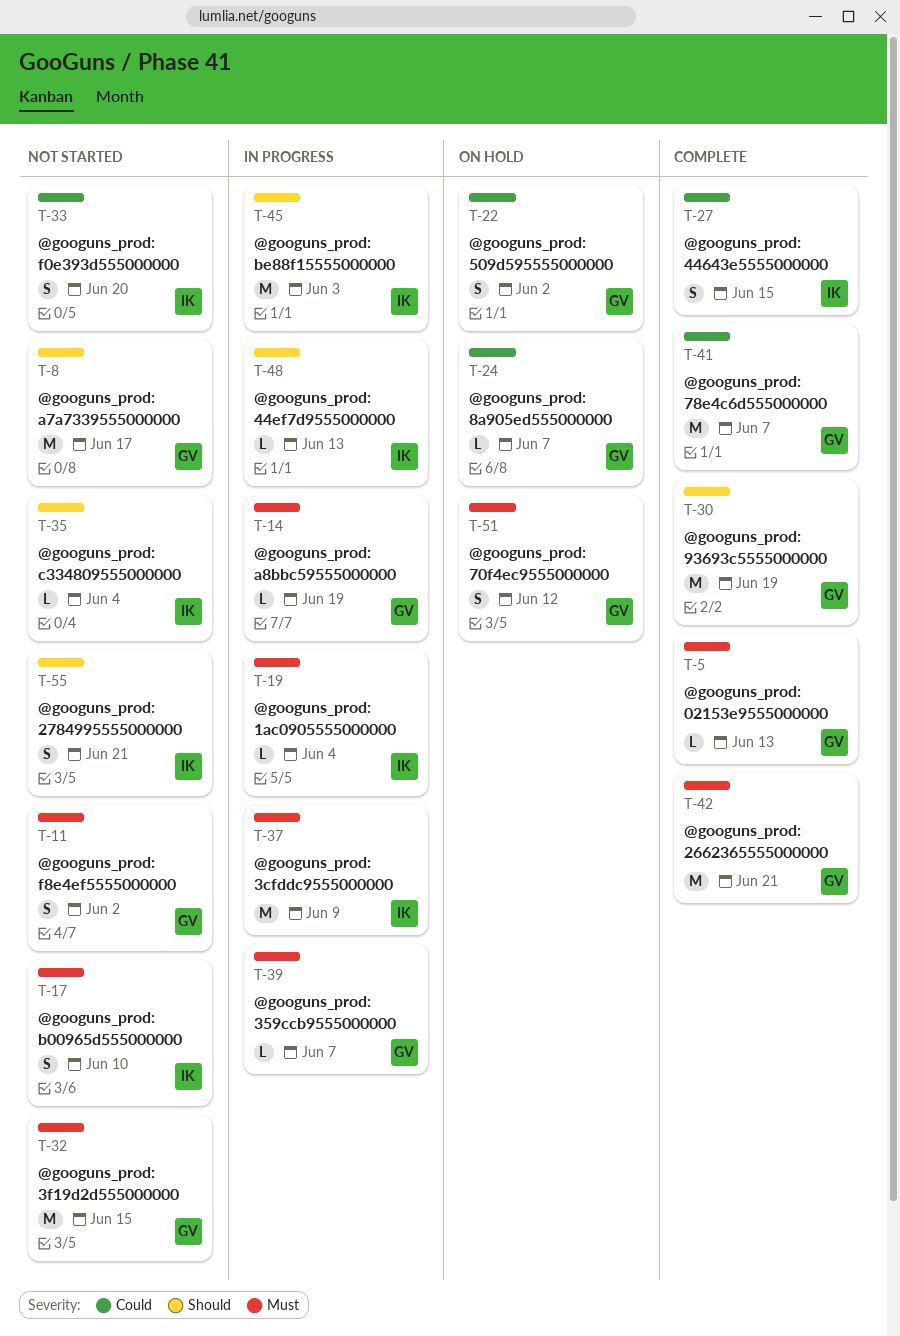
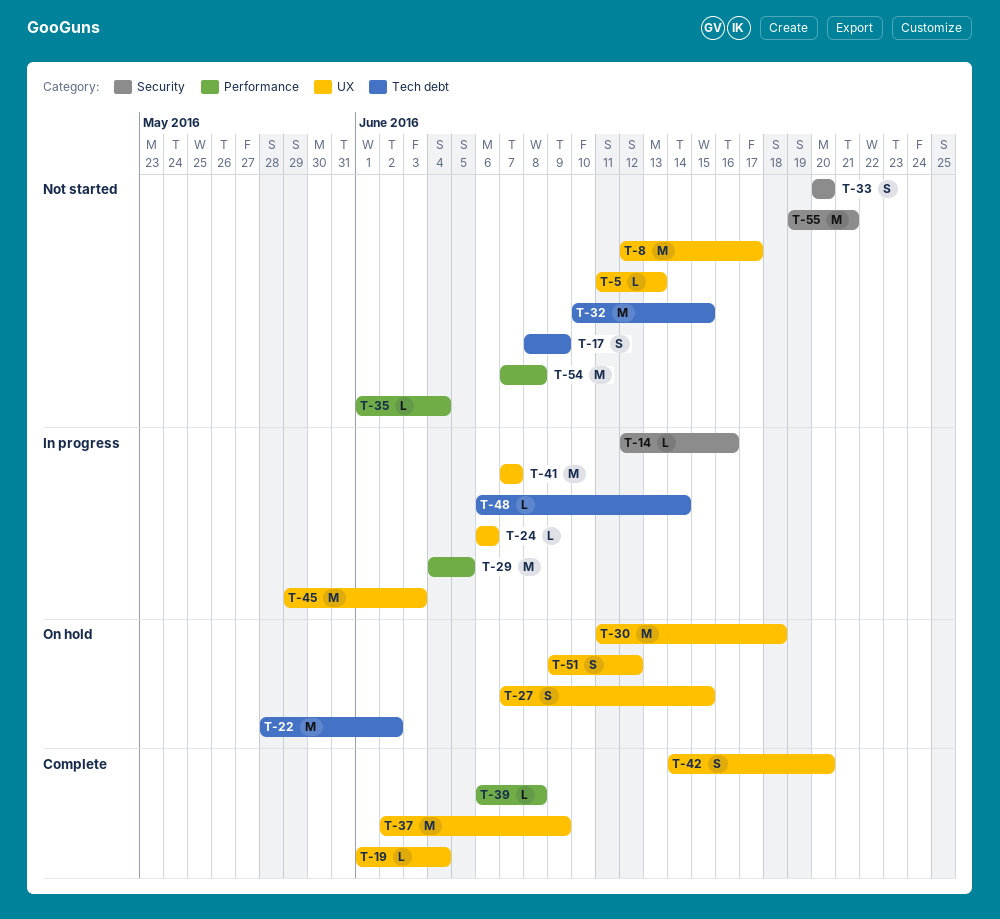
T-5, status: Complete -> Not started
T-11: present -> none
T-14, due: Jun 19 -> Jun 16
T-17, due: Jun 10 -> Jun 9
T-19, status: In progress -> Complete
T-22, estimate: S -> M
T-24, status: On hold -> In progress
T-24, due: Jun 7 -> Jun 6
T-27, status: Complete -> On hold
T-29: none -> present
T-30, status: Complete -> On hold
T-30, due: Jun 19 -> Jun 18
T-37, status: In progress -> Complete
T-39, status: In progress -> Complete
T-39, due: Jun 7 -> Jun 8
T-41, status: Complete -> In progress
T-42, estimate: M -> S
T-42, due: Jun 21 -> Jun 20
T-48, due: Jun 13 -> Jun 14
T-54: none -> present
T-55, estimate: S -> M

